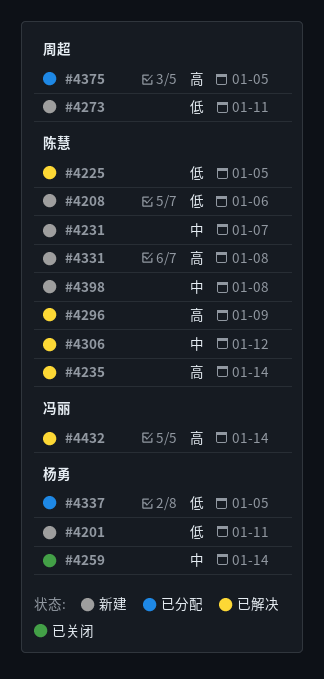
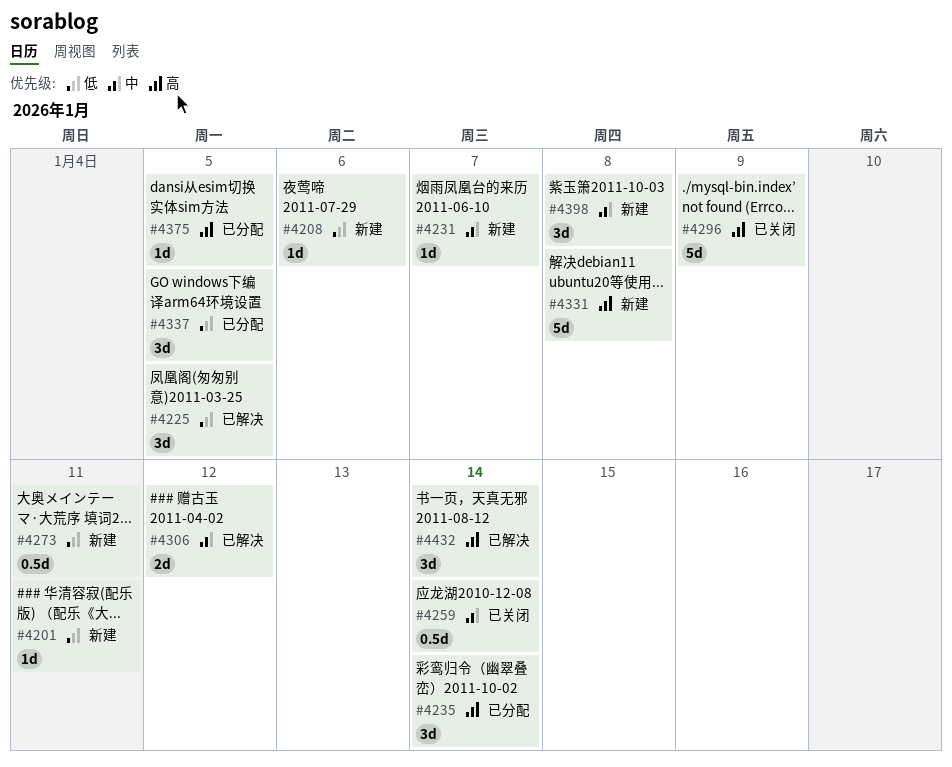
#4235, status: 已解决 -> 已分配
#4296, status: 已解决 -> 已关闭

